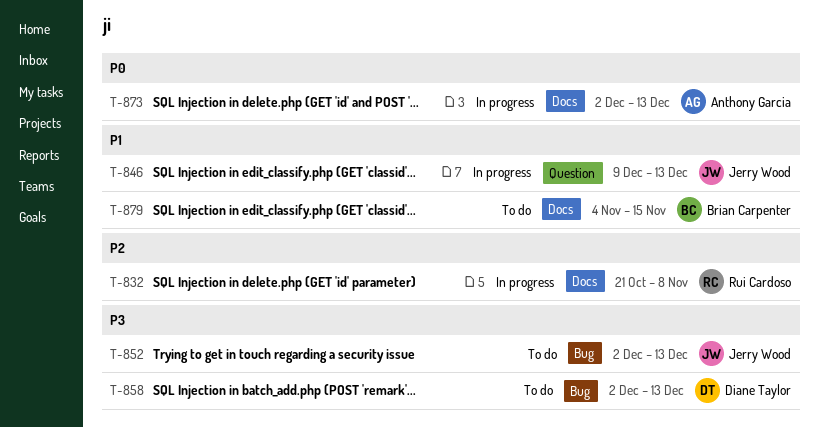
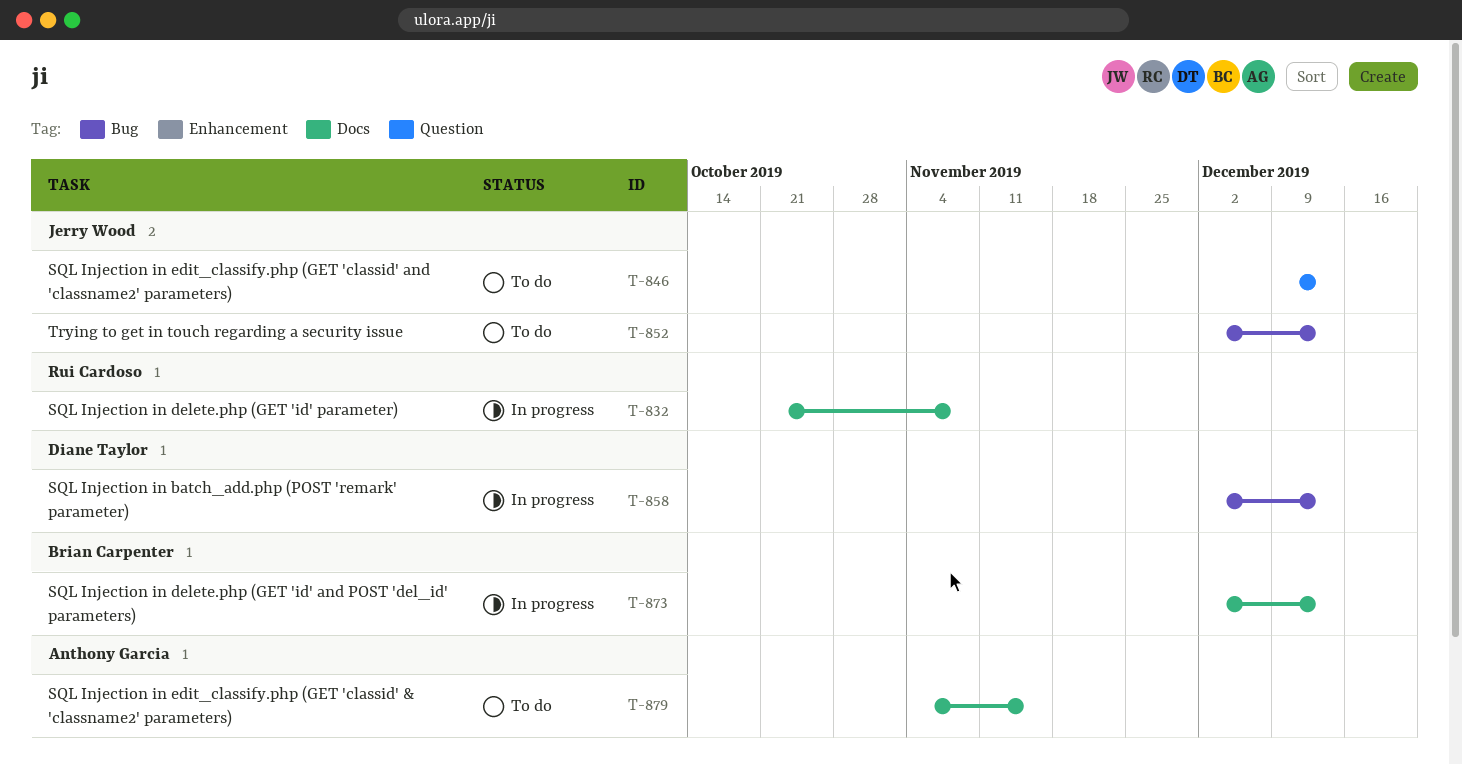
T-846, status: In progress -> To do
T-858, status: To do -> In progress
T-873, owner: Anthony Garcia -> Brian Carpenter
T-879, owner: Brian Carpenter -> Anthony Garcia

